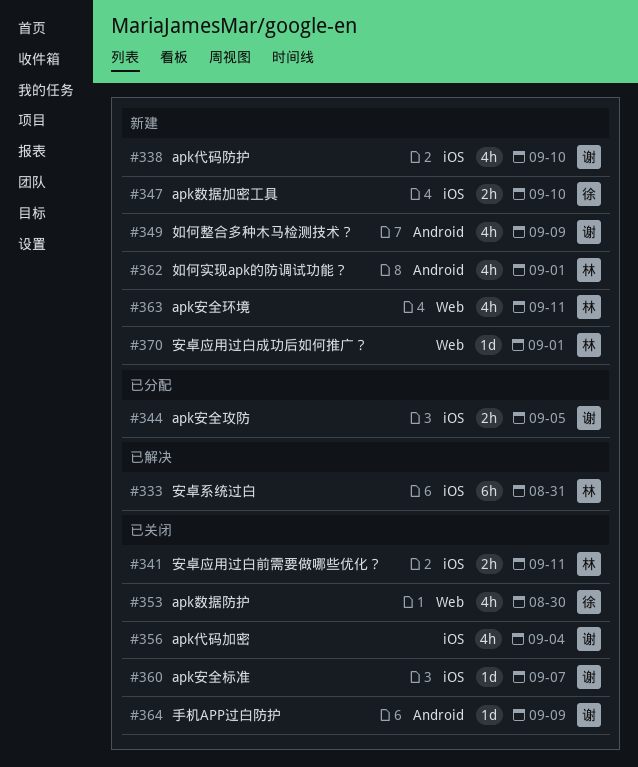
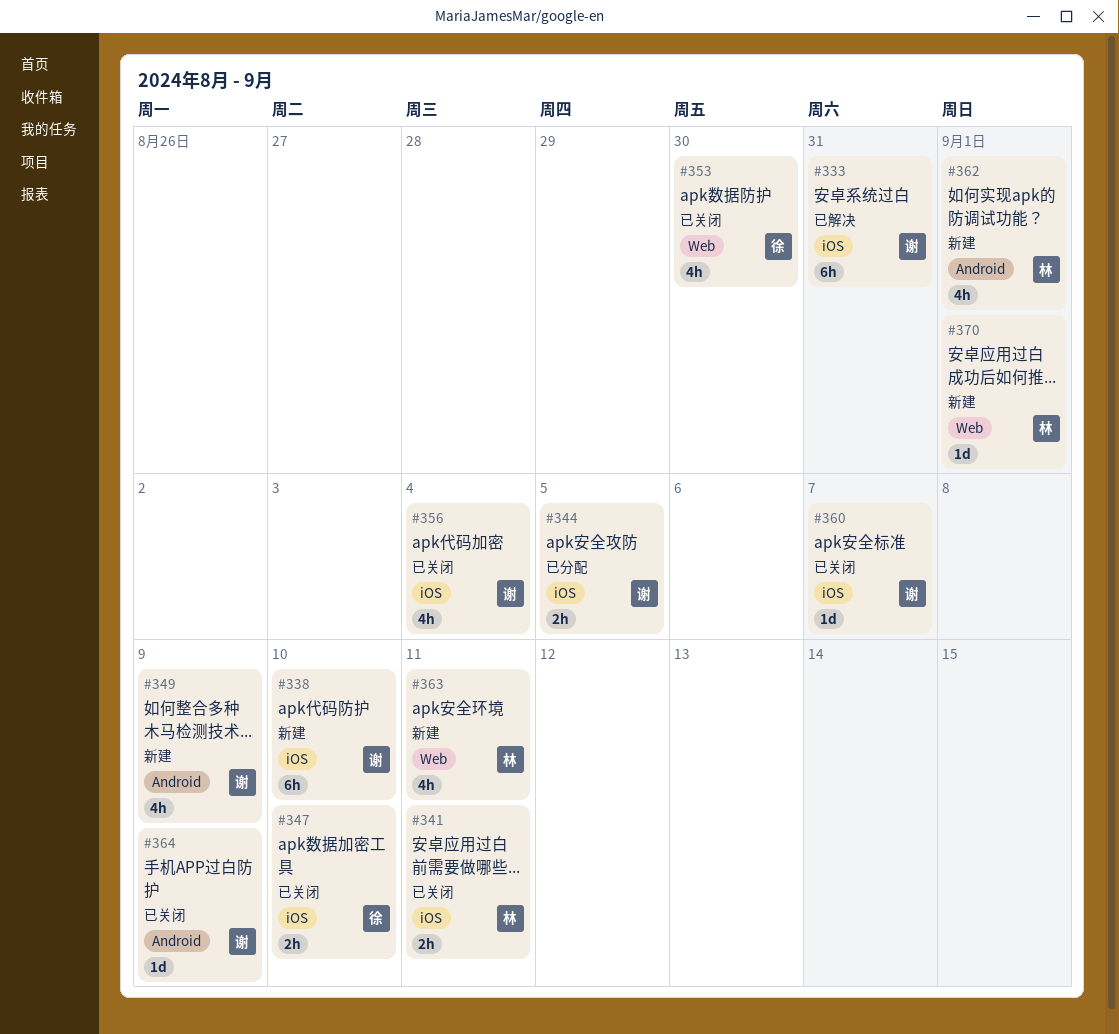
#333, owner: 林 -> 谢
#338, estimate: 4h -> 6h
#347, status: 新建 -> 已关闭

